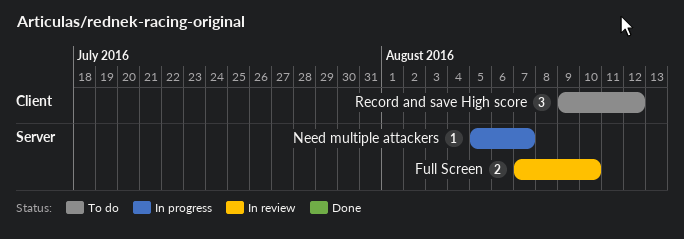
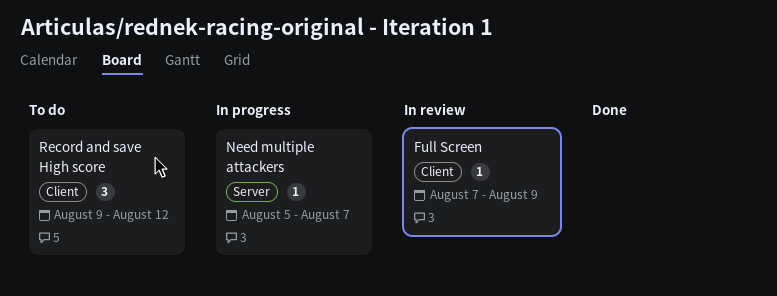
Full Screen, label: Server -> Client
Full Screen, estimate: 2 -> 1
Full Screen, due: Aug 10 -> Aug 9

